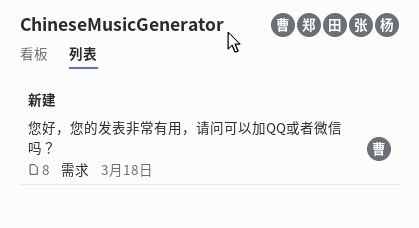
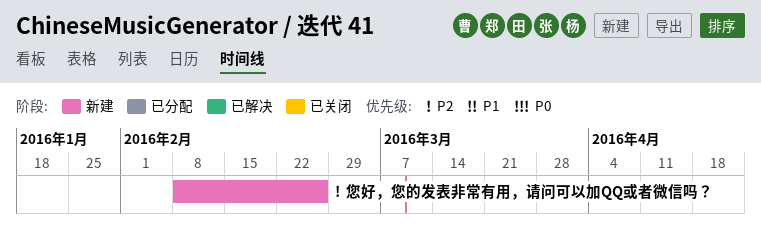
您好，您的发表非常有用，请问可以加QQ或者微信吗？, due: Mar 18 -> Feb 26

